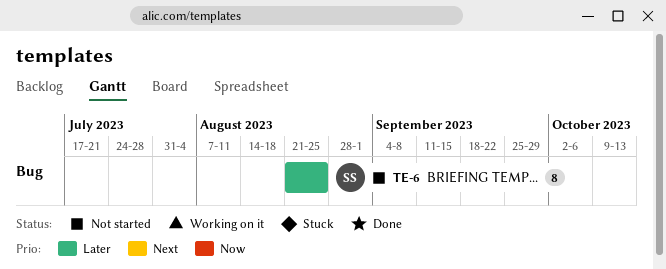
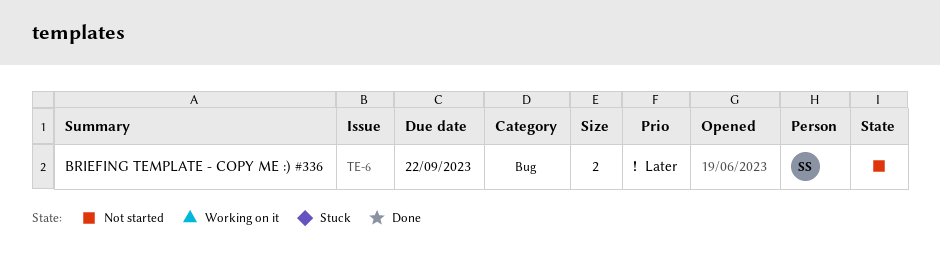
TE-6, estimate: 8 -> 2
TE-6, due: Aug 25 -> Sep 22

